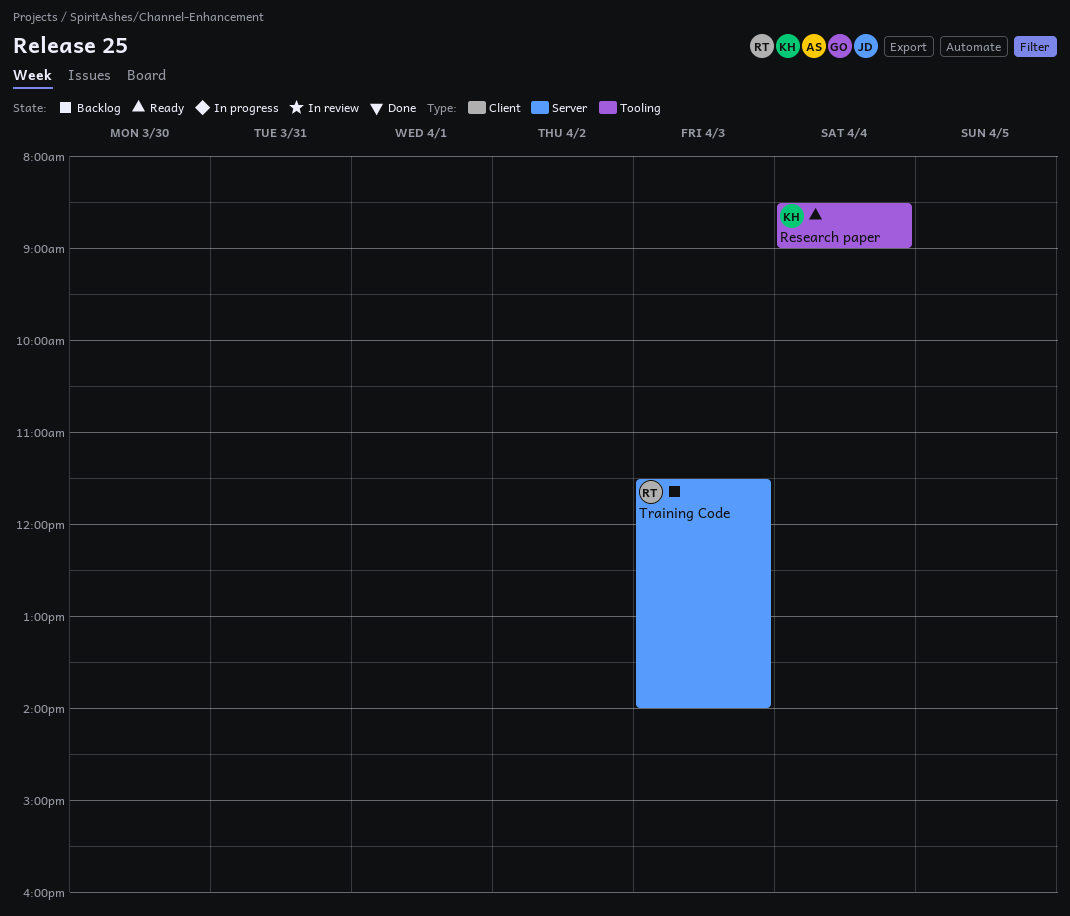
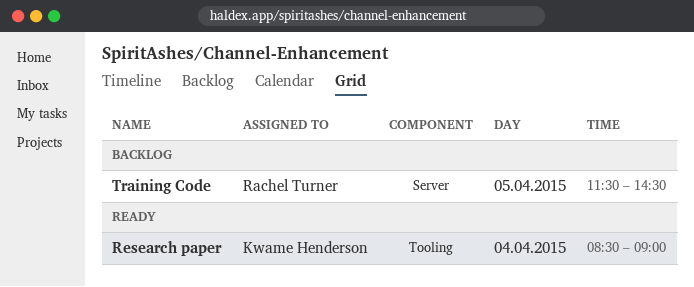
Training Code, day: Apr 3 -> Apr 5
Training Code, ends: 14:00 -> 14:30

